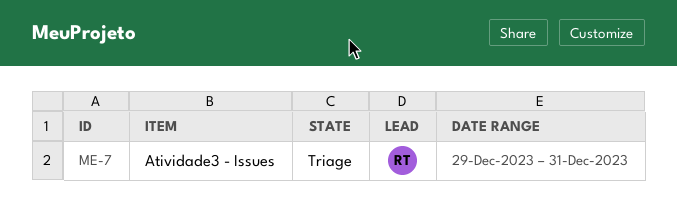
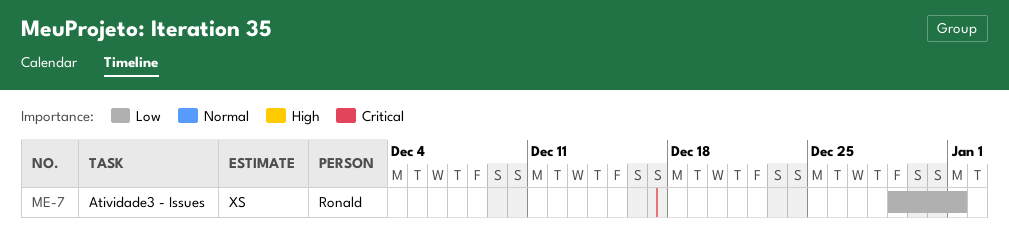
ME-7, due: Dec 31 -> Jan 1

